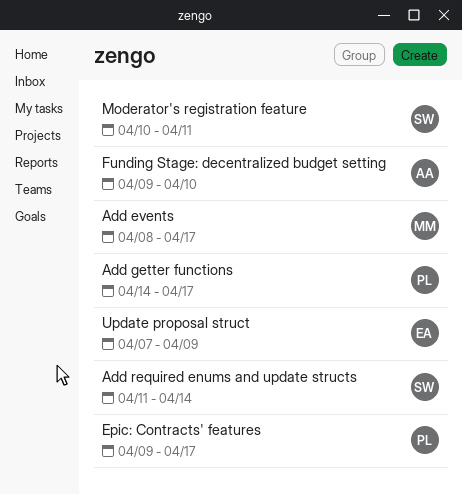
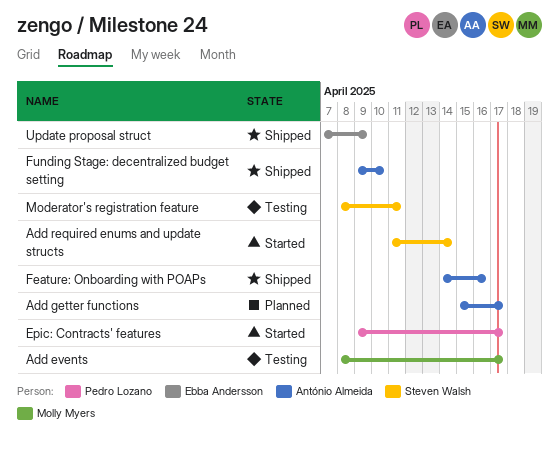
Add getter functions, owner: Pedro Lozano -> António Almeida
Add getter functions, start: Apr 14 -> Apr 15
Feature: Onboarding with POAPs: none -> present
Moderator's registration feature, start: Apr 10 -> Apr 8

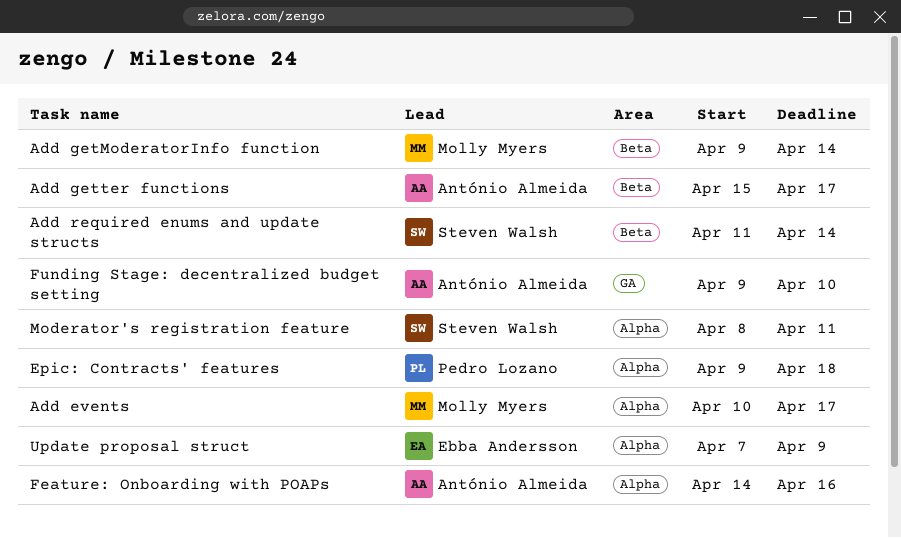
Add events, start: Apr 8 -> Apr 10
Add getModeratorInfo function: none -> present
Epic: Contracts' features, due: Apr 17 -> Apr 18

